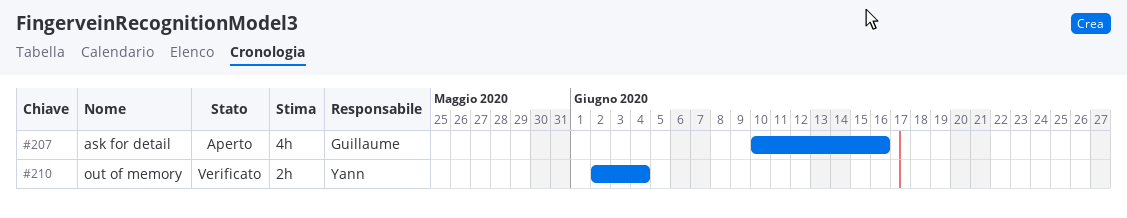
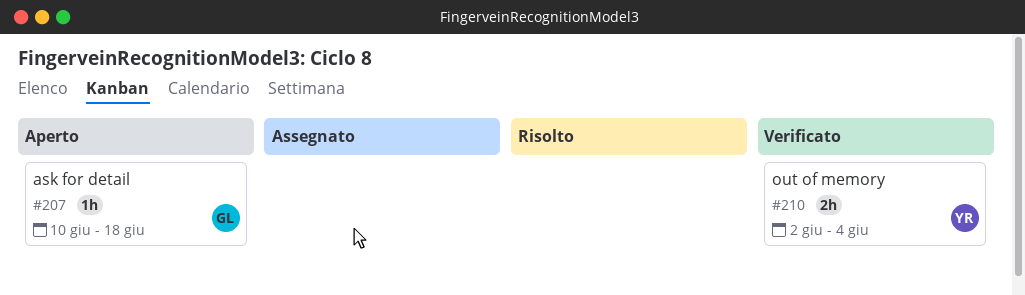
#207, estimate: 4h -> 1h
#207, due: Jun 16 -> Jun 18

